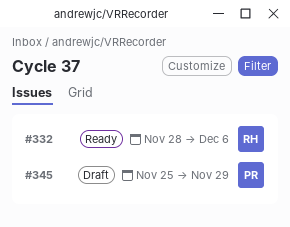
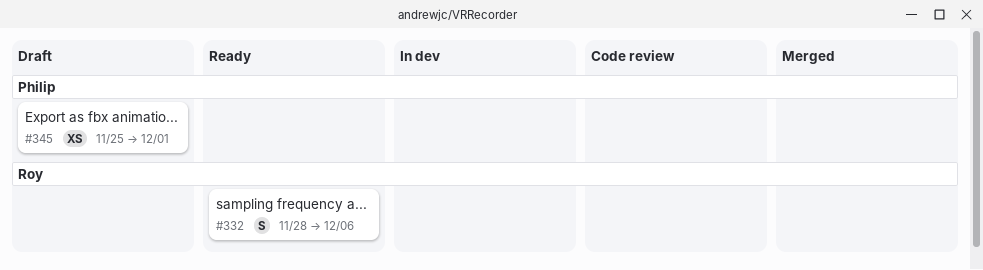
#345, due: Nov 29 -> Dec 1

